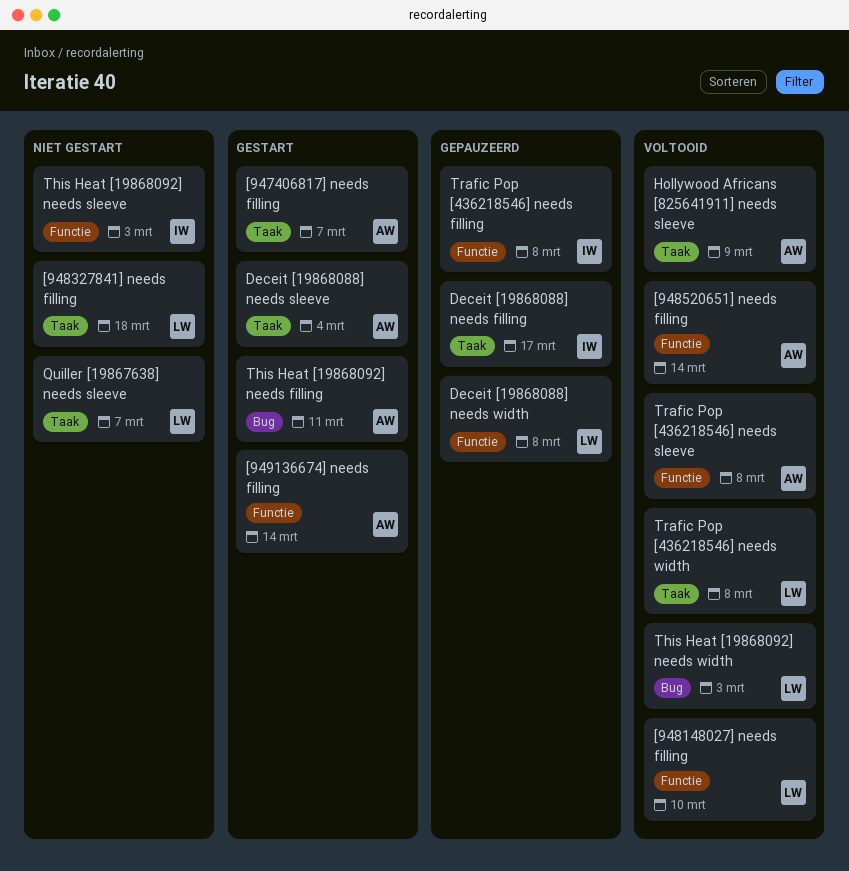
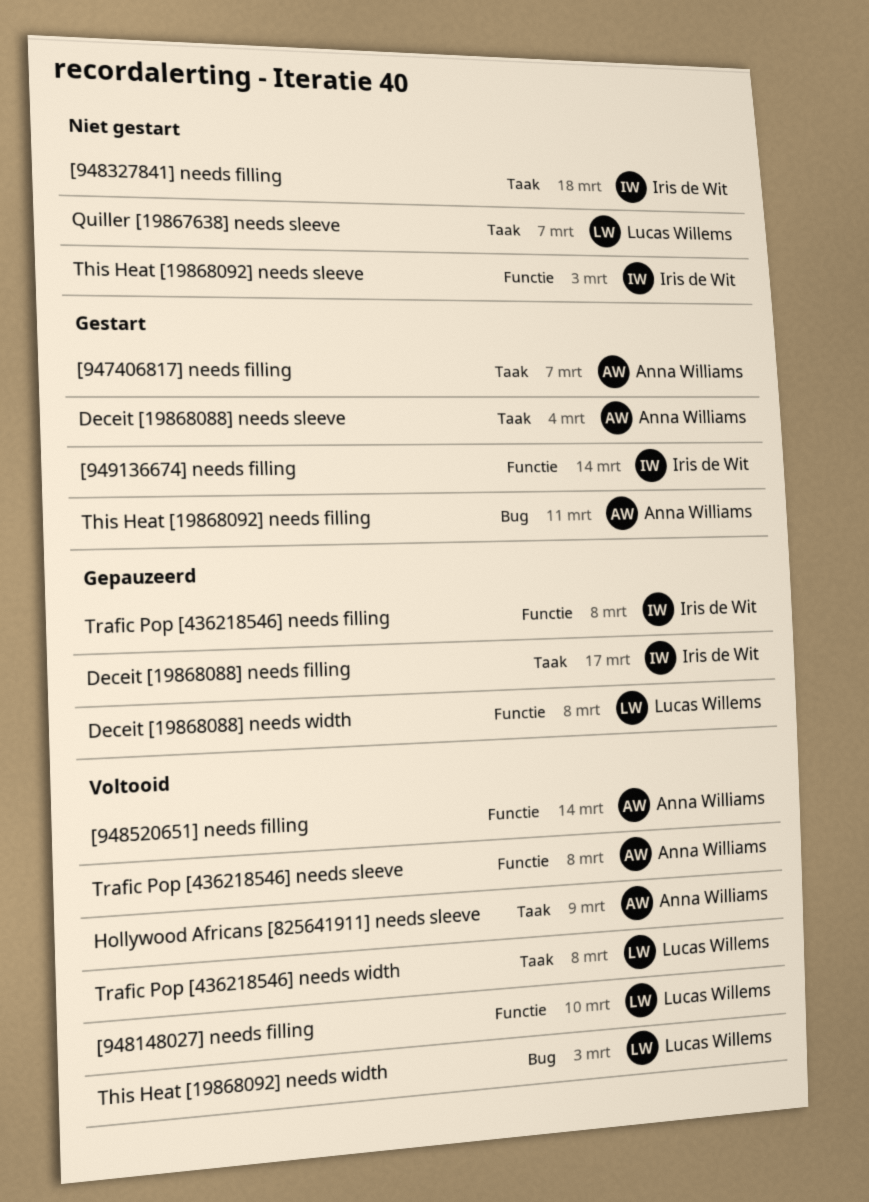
[948327841] needs filling, owner: Lucas Willems -> Iris de Wit
[949136674] needs filling, owner: Anna Williams -> Iris de Wit

